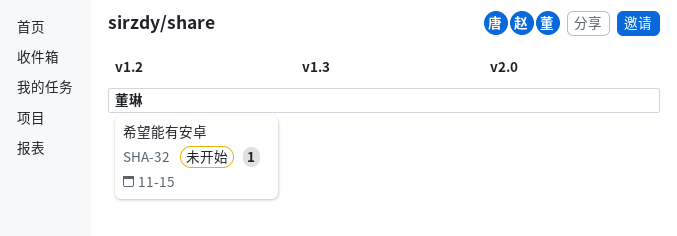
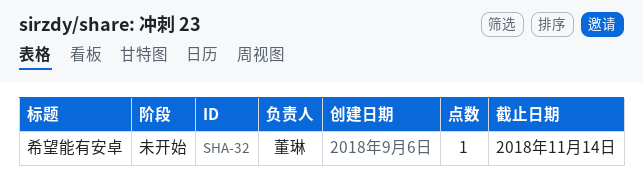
SHA-32, due: Nov 15 -> Nov 14

